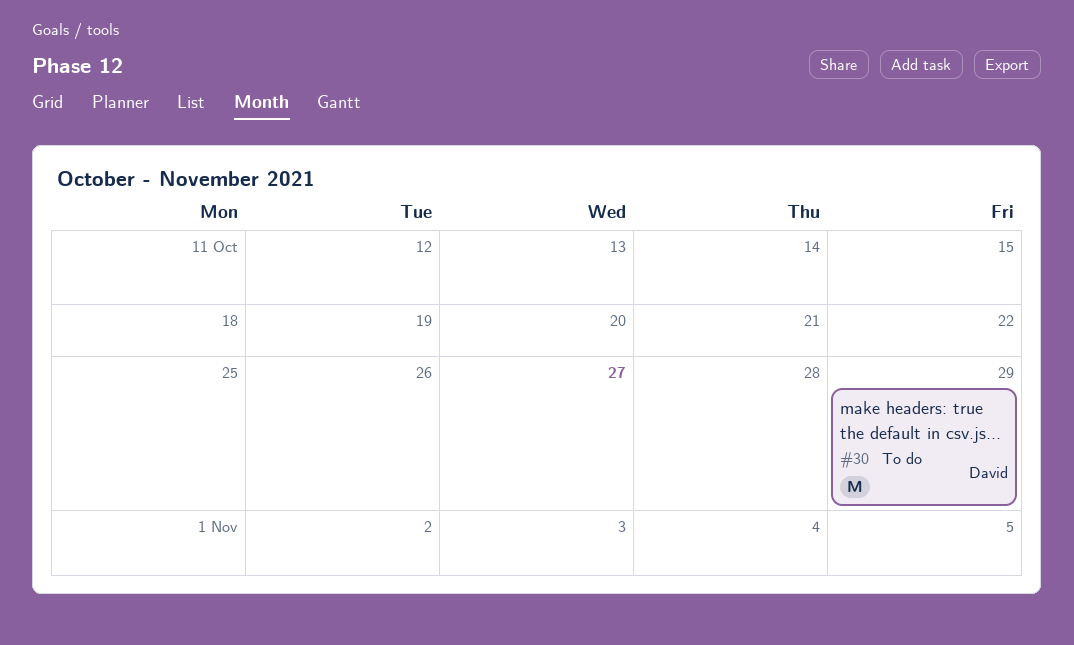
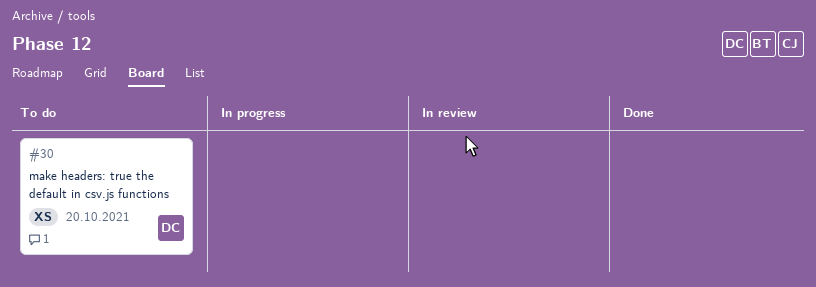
#30, estimate: M -> XS
#30, due: Oct 29 -> Oct 20

